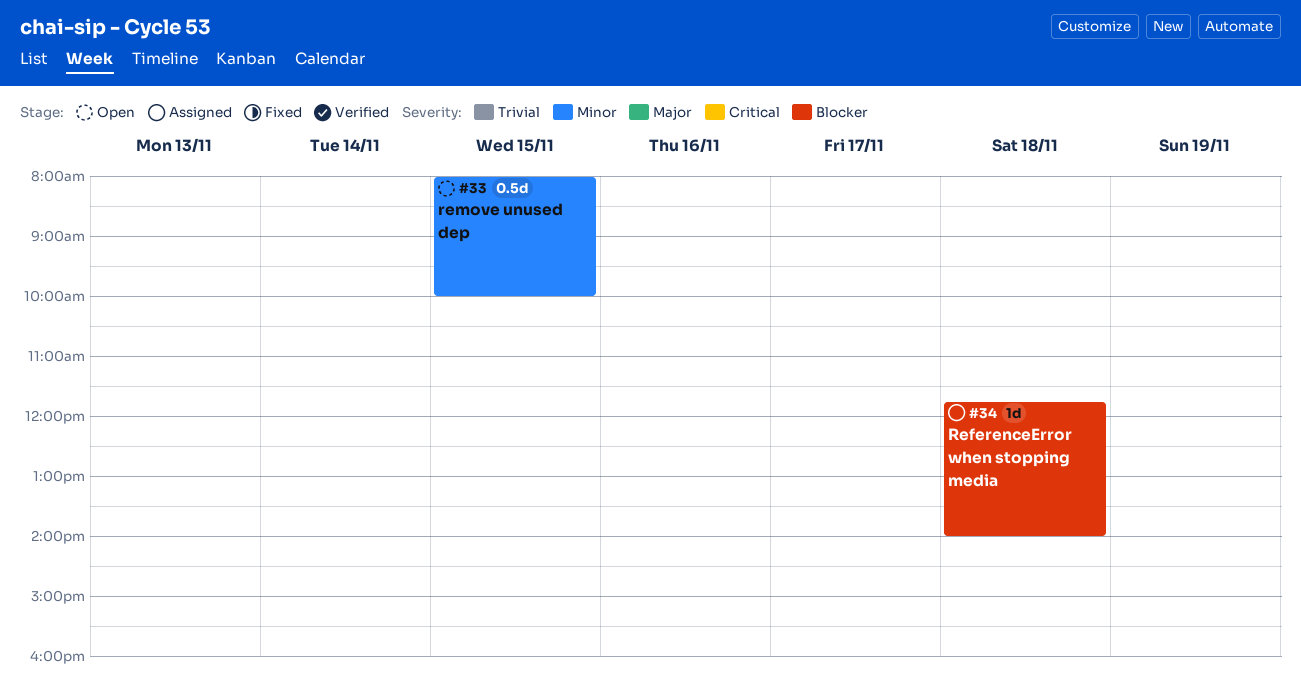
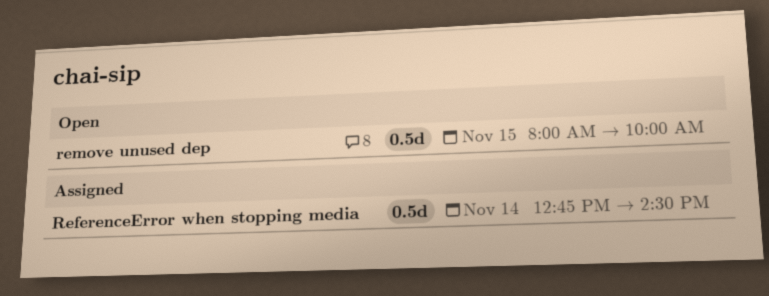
ReferenceError when stopping media, estimate: 1d -> 0.5d
ReferenceError when stopping media, day: Nov 18 -> Nov 14
ReferenceError when stopping media, begins: 11:45 -> 12:45
ReferenceError when stopping media, ends: 14:00 -> 14:30

